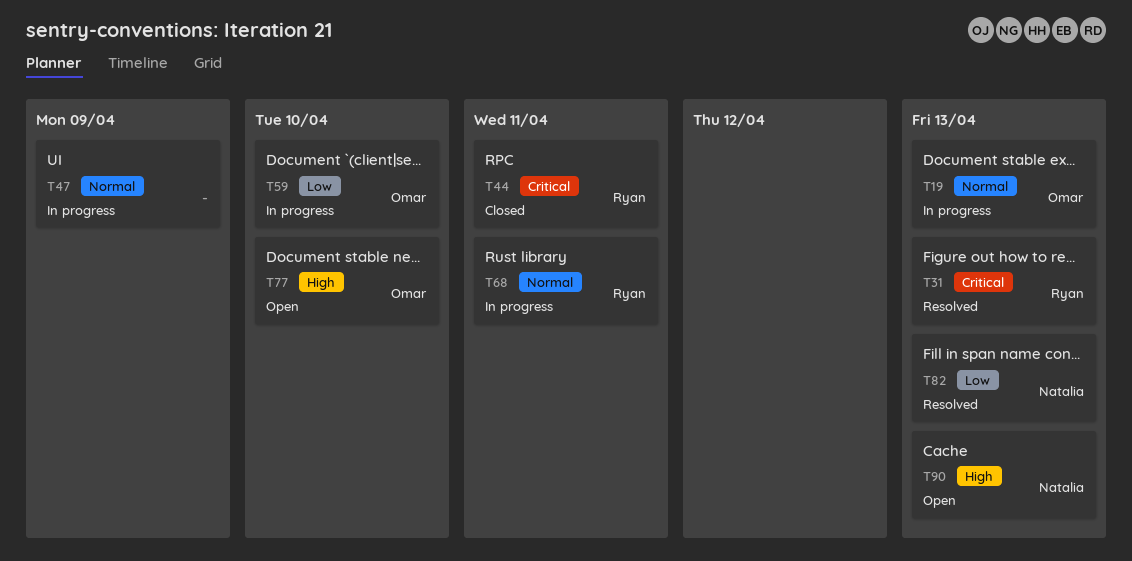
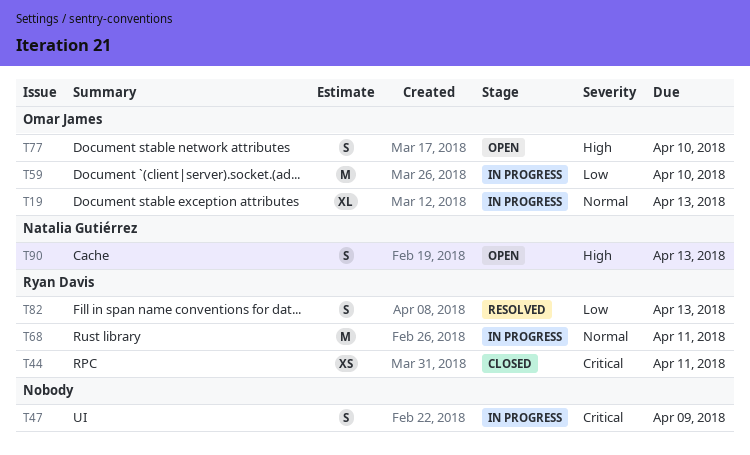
T31: present -> none
T47, priority: Normal -> Critical
T82, owner: Natalia Gutiérrez -> Ryan Davis

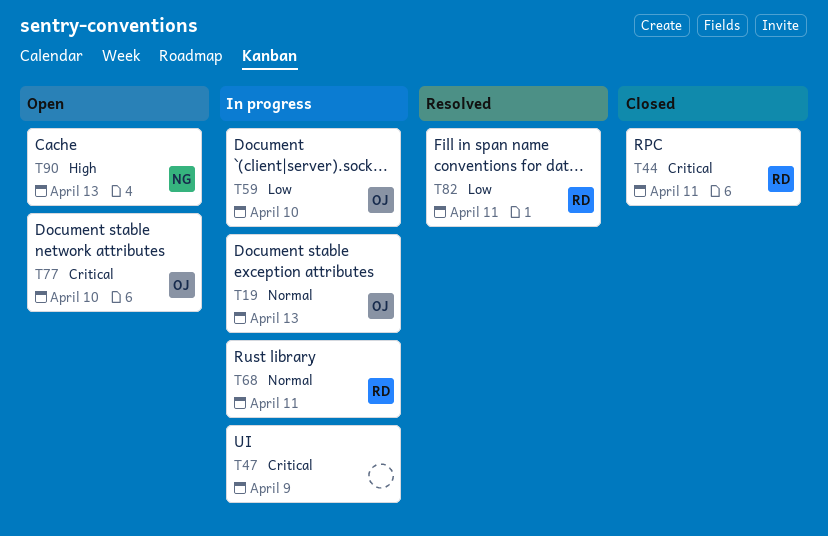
T77, priority: High -> Critical
T82, due: Apr 13 -> Apr 11

